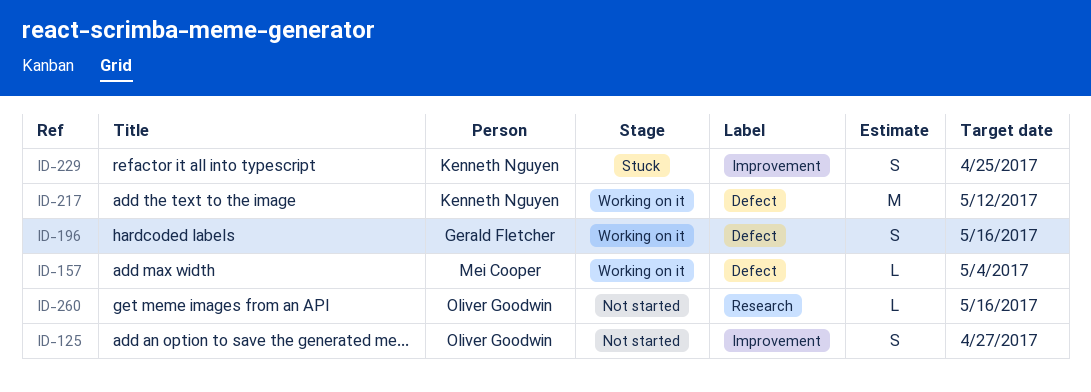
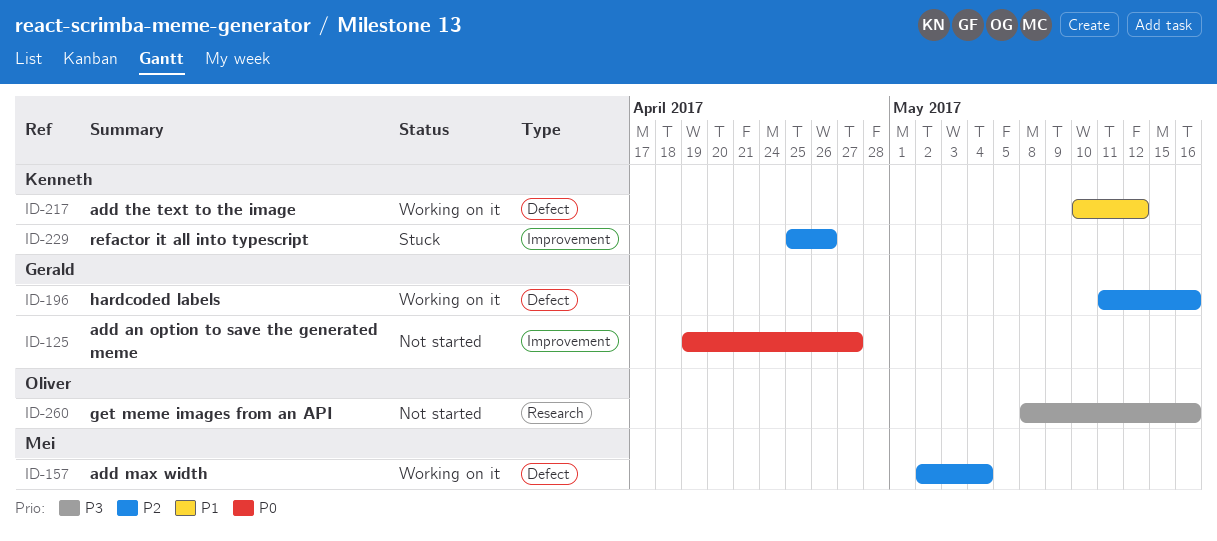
ID-125, owner: Oliver Goodwin -> Gerald Fletcher
ID-229, due: Apr 25 -> Apr 26

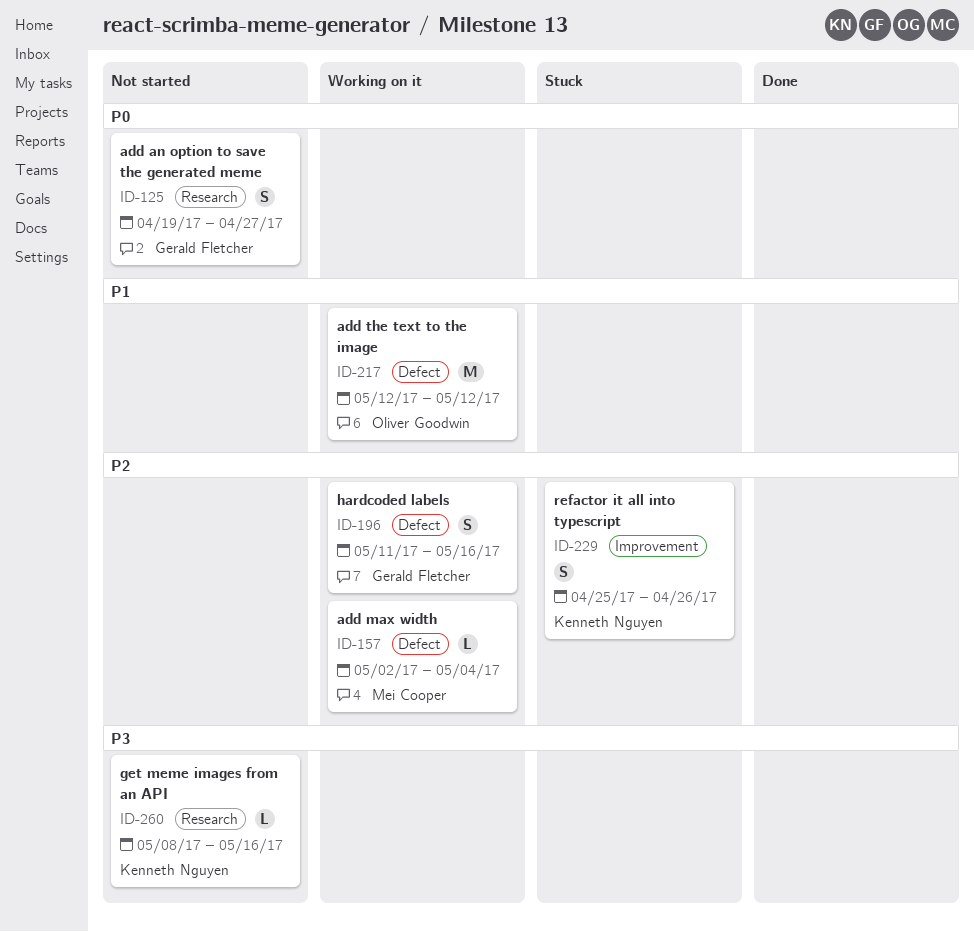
ID-125, label: Improvement -> Research
ID-217, owner: Kenneth Nguyen -> Oliver Goodwin
ID-217, start: May 10 -> May 12
ID-260, owner: Oliver Goodwin -> Kenneth Nguyen

